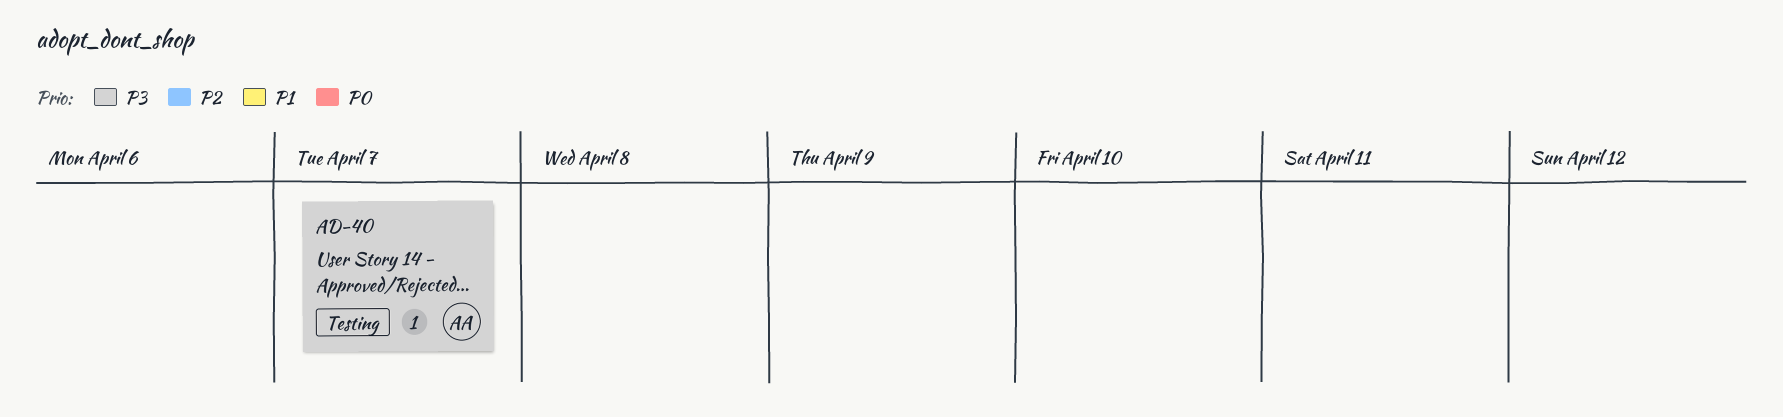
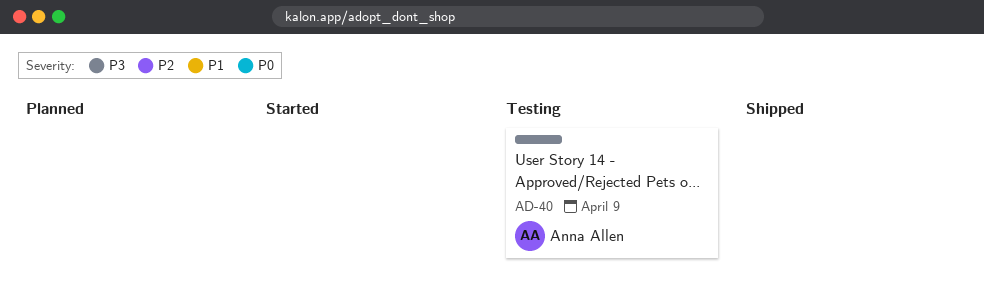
AD-40, due: Apr 7 -> Apr 9

